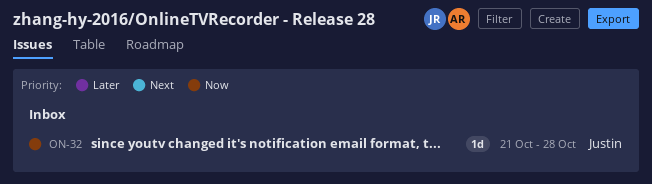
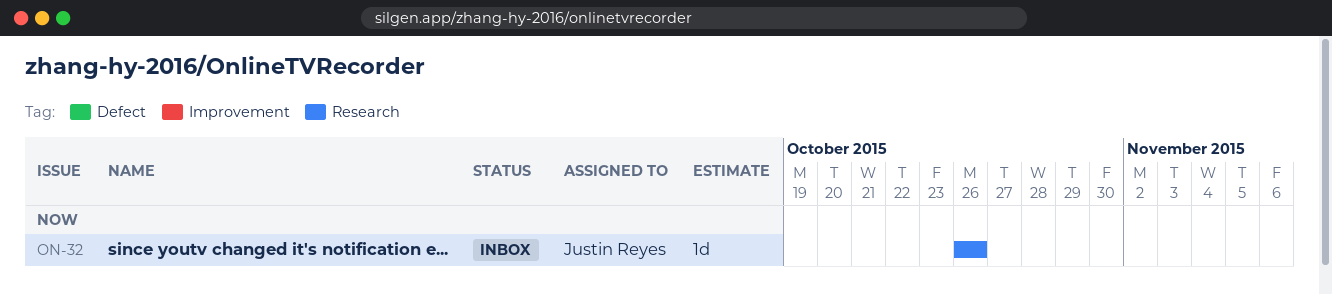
ON-32, start: Oct 21 -> Oct 26
ON-32, due: Oct 28 -> Oct 26

